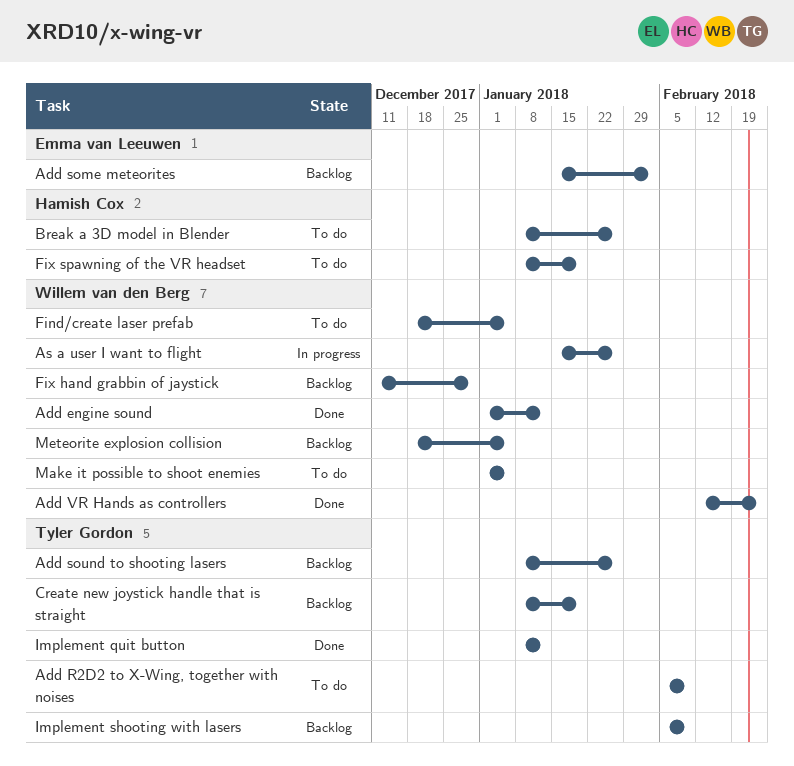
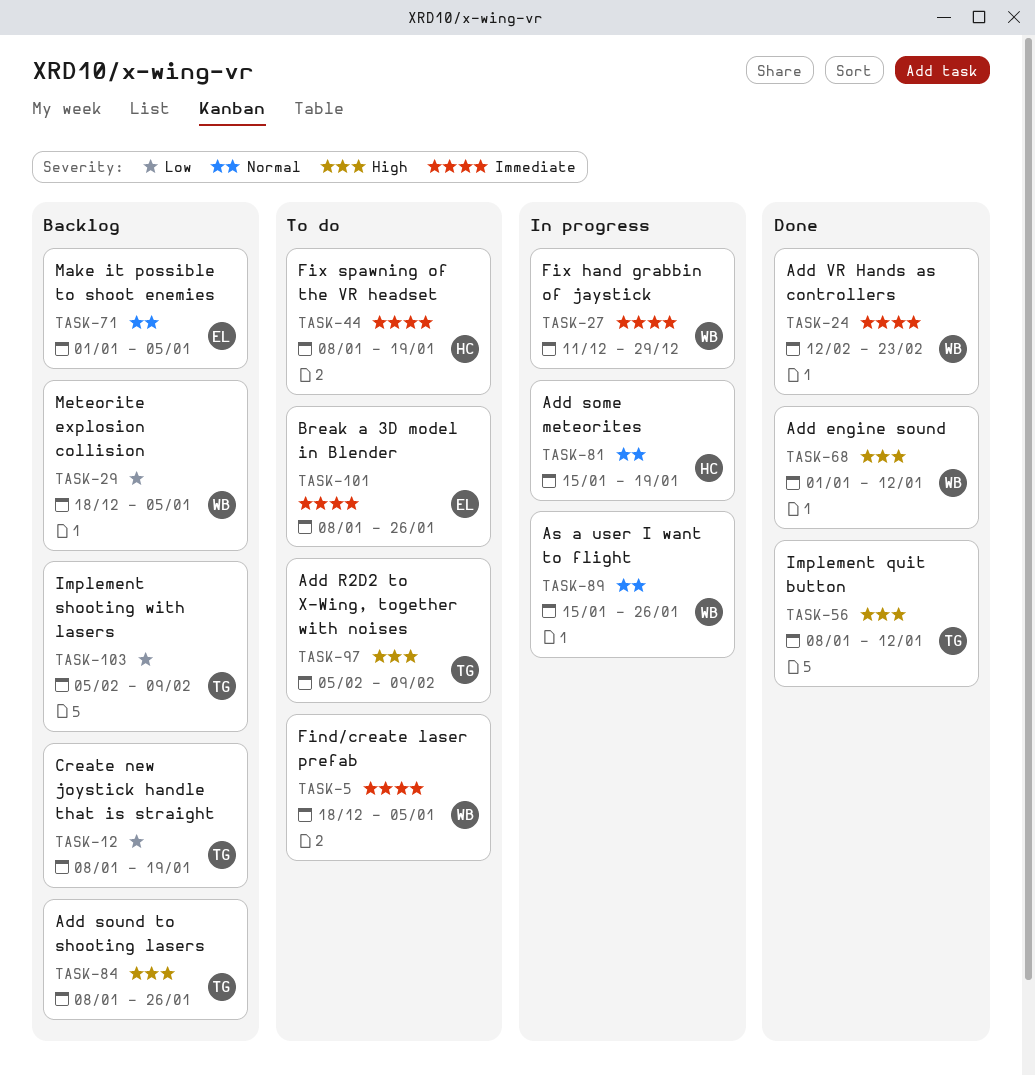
Add some meteorites, status: Backlog -> In progress
Add some meteorites, owner: Emma van Leeuwen -> Hamish Cox
Add some meteorites, due: Feb 2 -> Jan 19
Break a 3D model in Blender, owner: Hamish Cox -> Emma van Leeuwen
Fix hand grabbin of jaystick, status: Backlog -> In progress
Make it possible to shoot enemies, status: To do -> Backlog
Make it possible to shoot enemies, owner: Willem van den Berg -> Emma van Leeuwen

